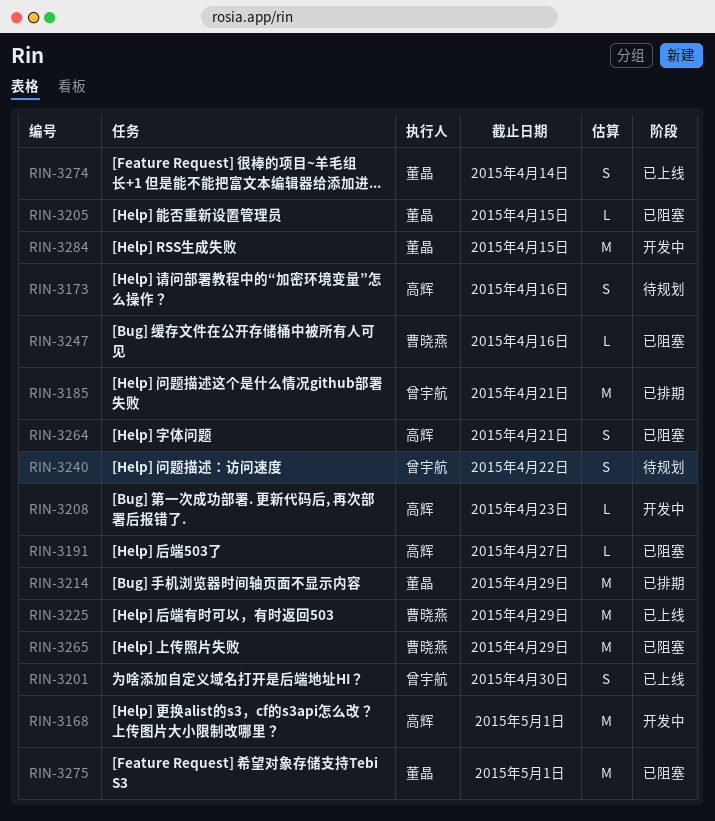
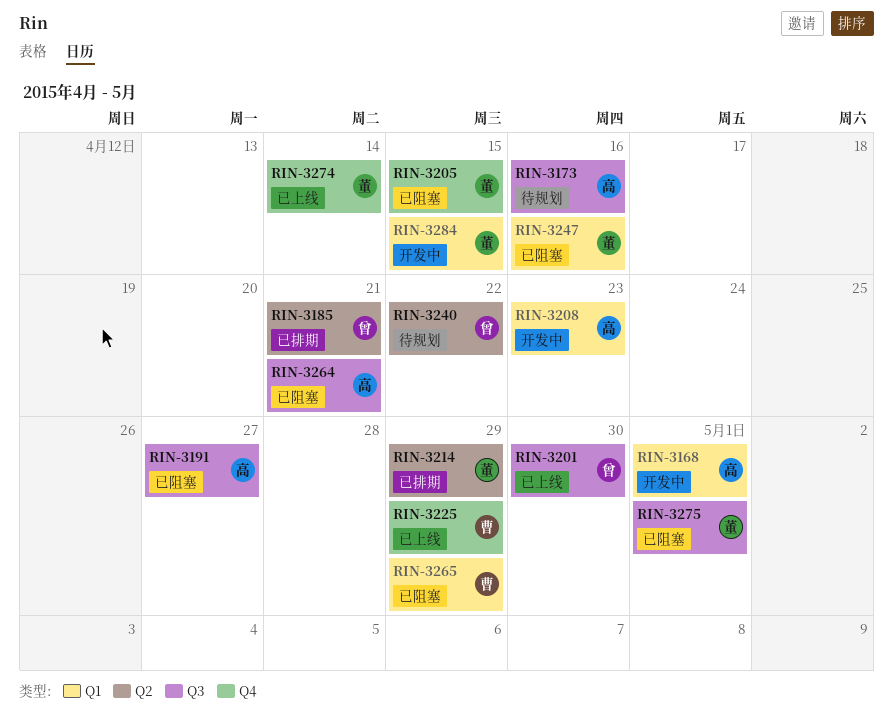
RIN-3247, owner: 曹晓燕 -> 董晶

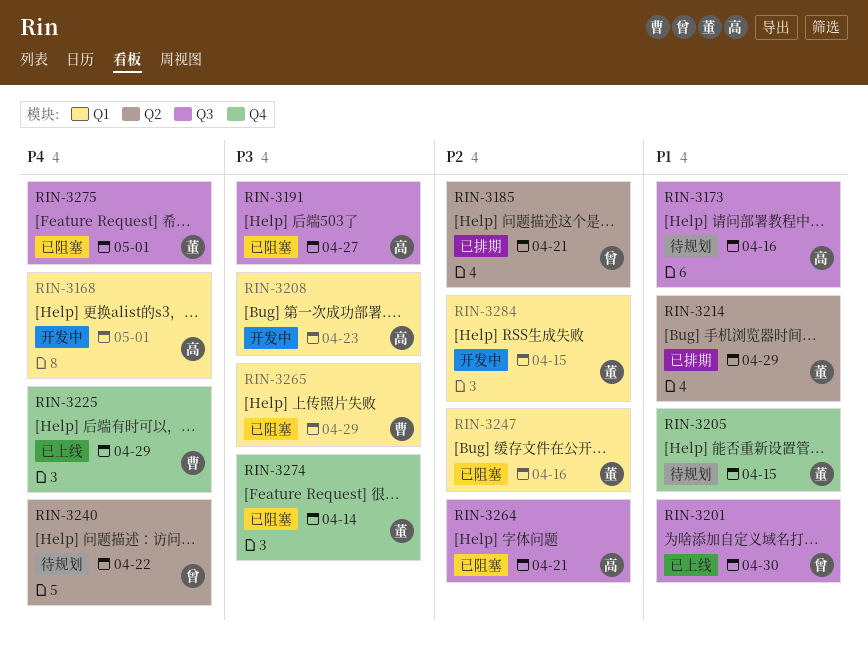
RIN-3205, status: 已阻塞 -> 待规划
RIN-3274, status: 已上线 -> 已阻塞

